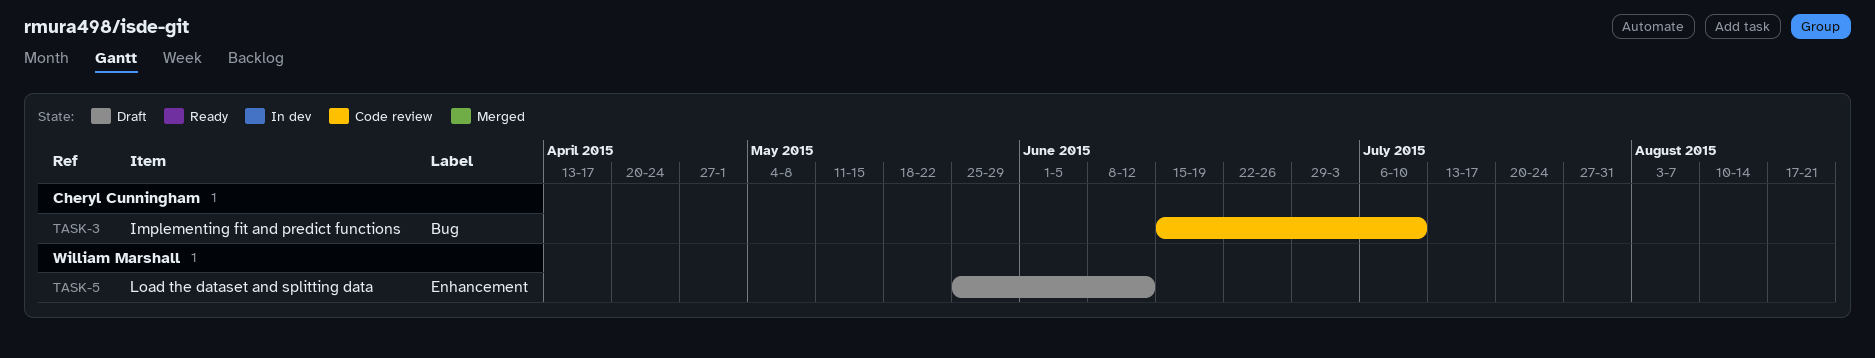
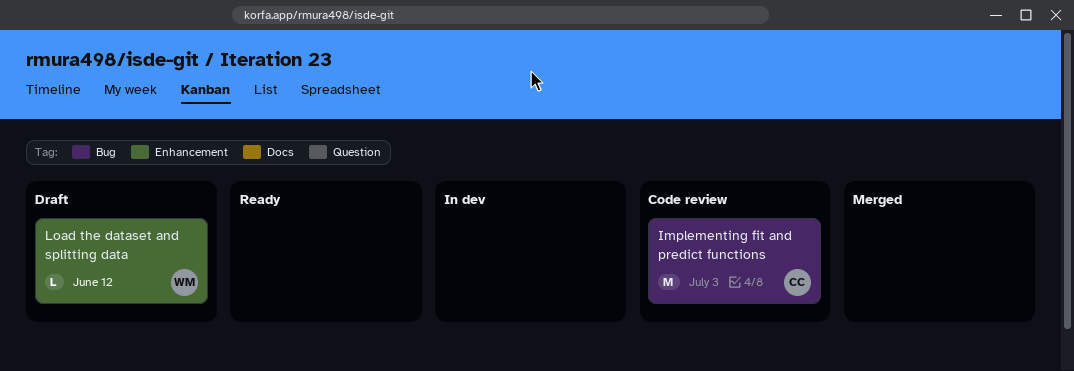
Implementing fit and predict functions, due: Jul 10 -> Jul 3

